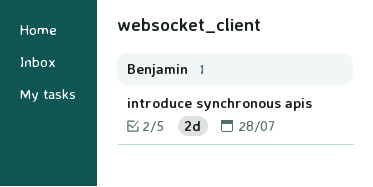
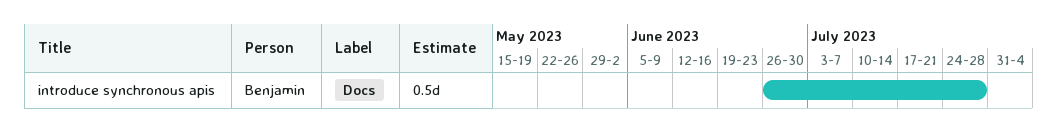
introduce synchronous apis, estimate: 2d -> 0.5d

